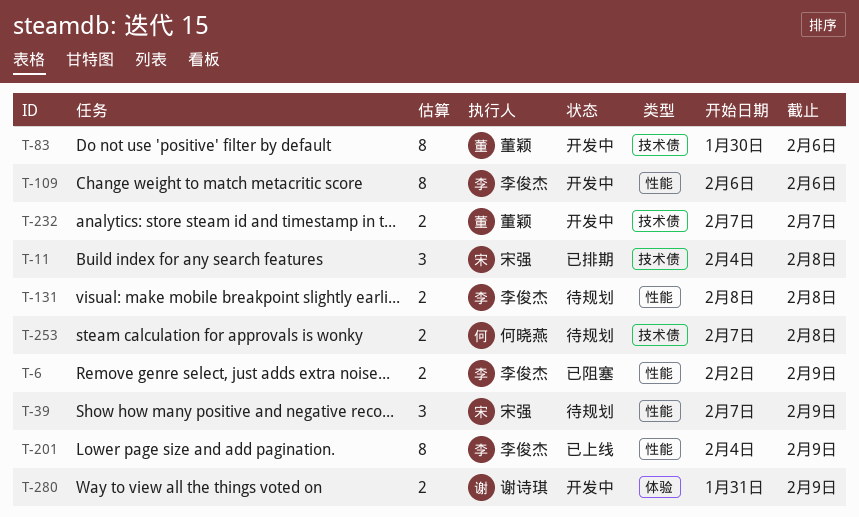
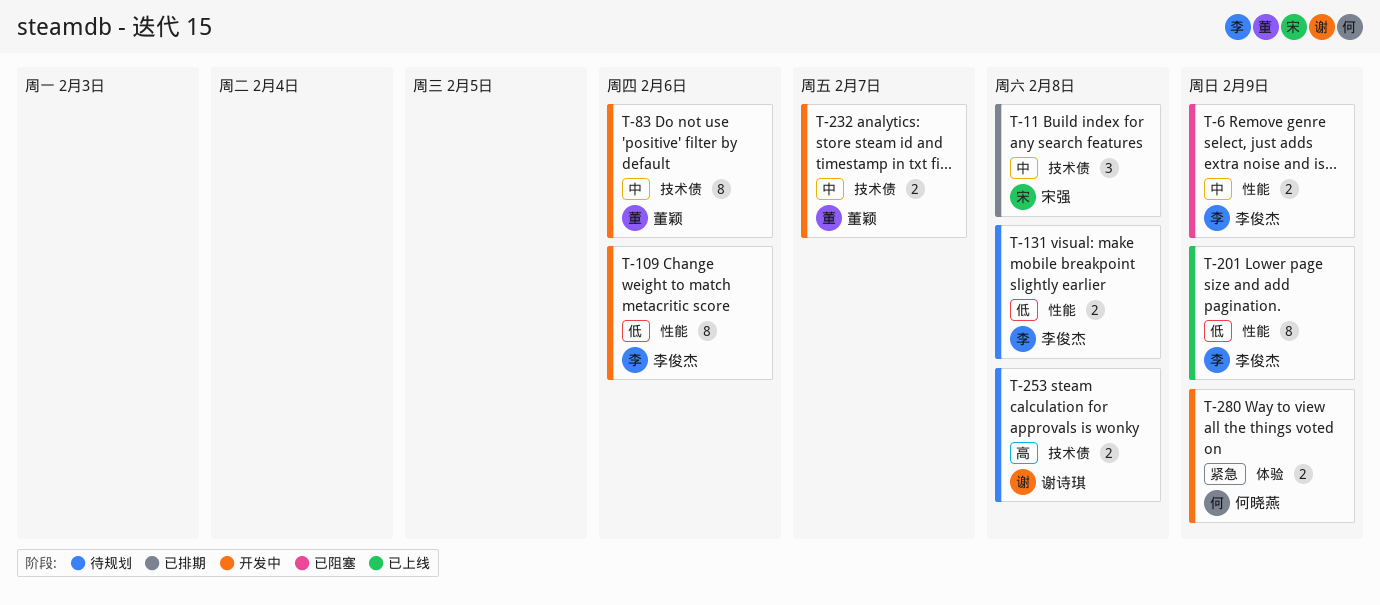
T-39: present -> none
T-253, owner: 何晓燕 -> 谢诗琪
T-280, owner: 谢诗琪 -> 何晓燕

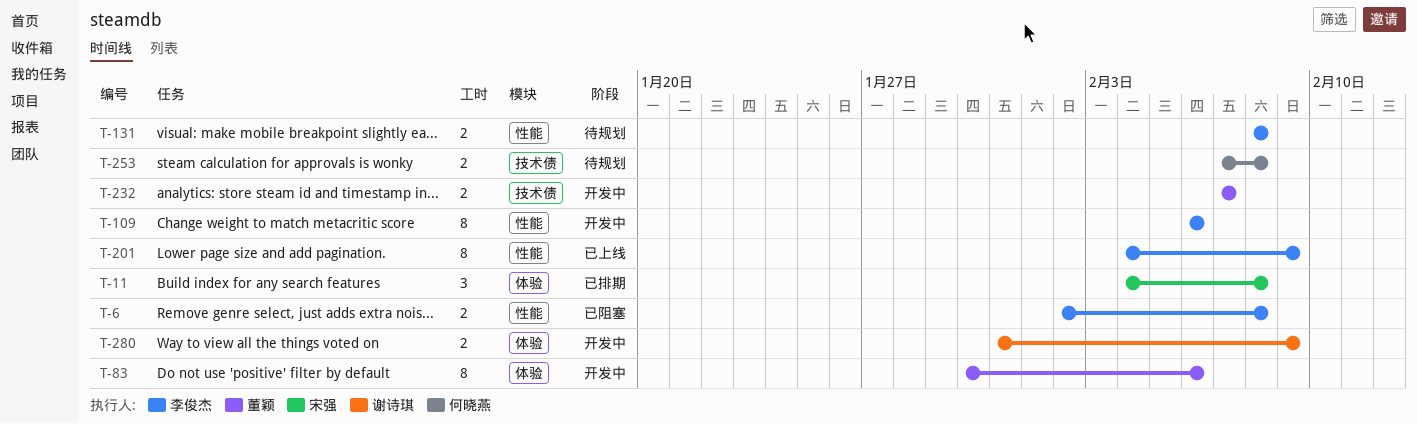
T-6, due: Feb 9 -> Feb 8
T-11, label: 技术债 -> 体验
T-83, label: 技术债 -> 体验
T-253, owner: 谢诗琪 -> 何晓燕
T-280, owner: 何晓燕 -> 谢诗琪

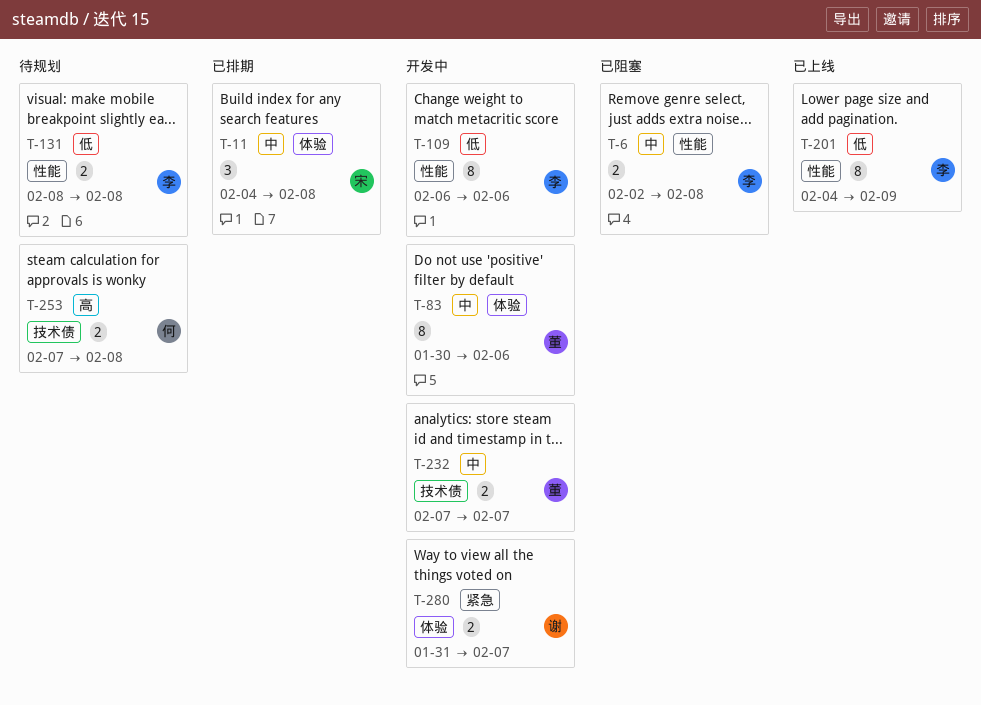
T-280, due: Feb 9 -> Feb 7

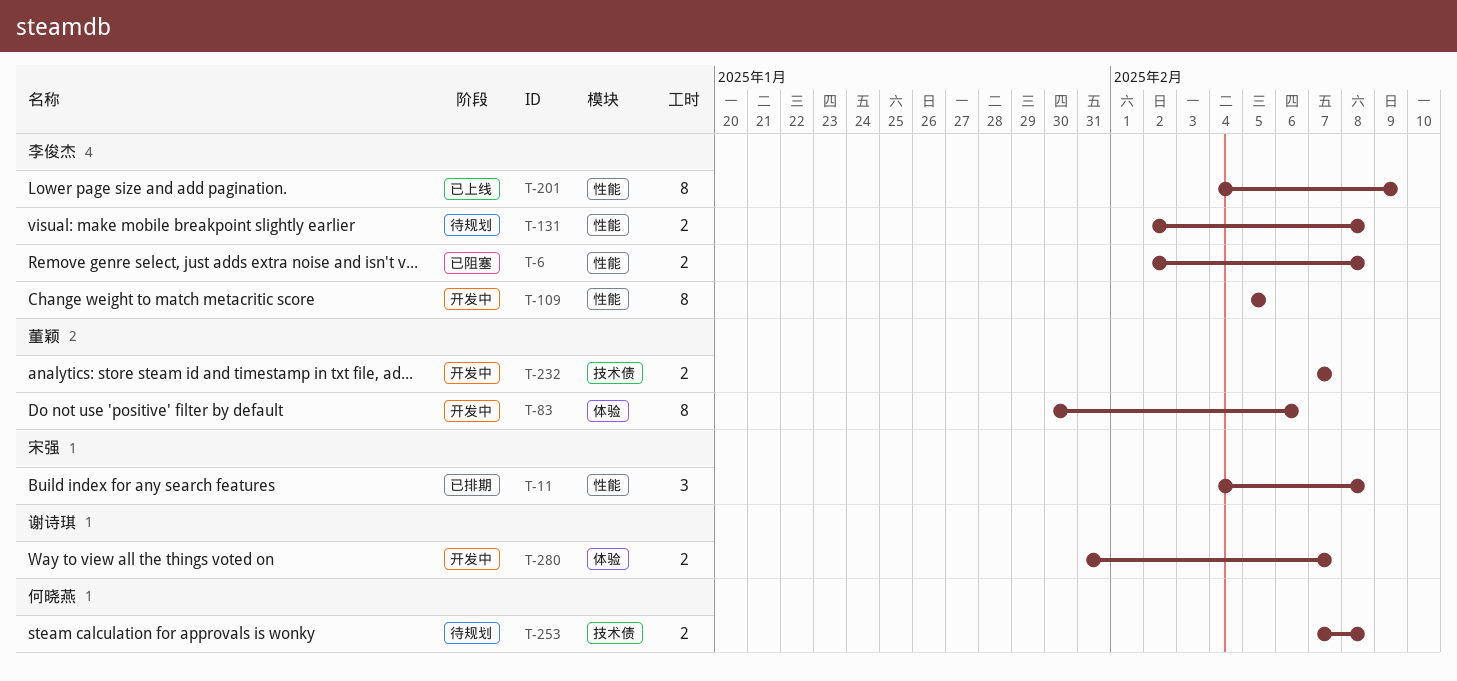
T-11, label: 体验 -> 性能
T-109, start: Feb 6 -> Feb 5
T-109, due: Feb 6 -> Feb 5
T-131, start: Feb 8 -> Feb 2

